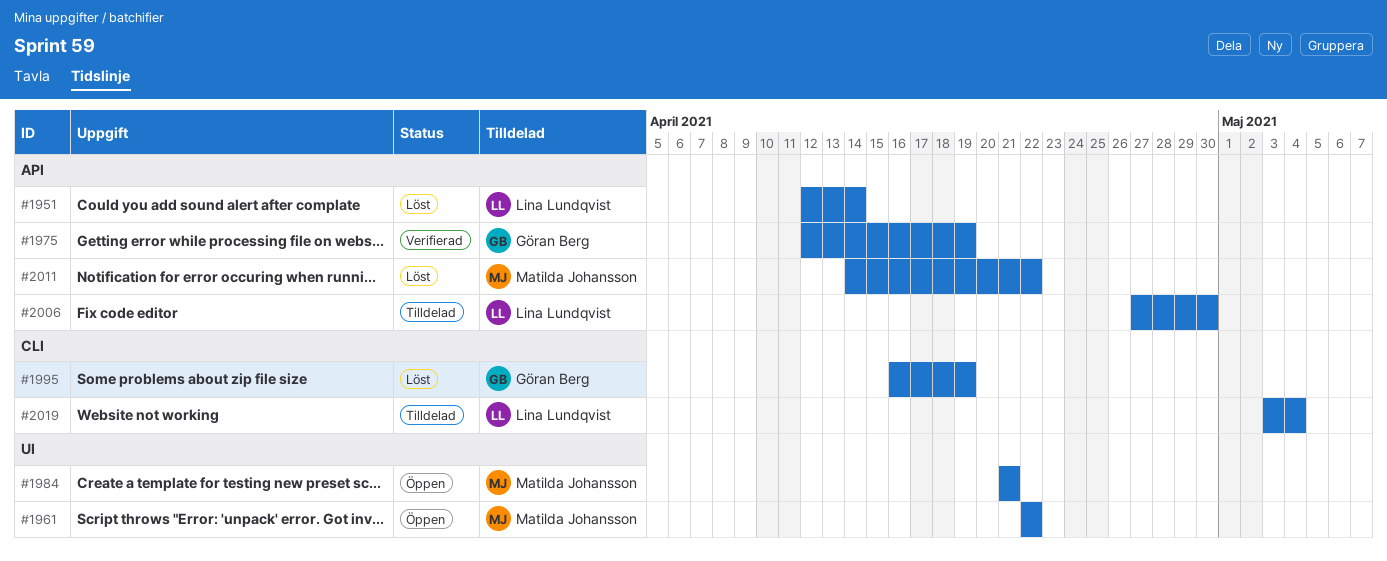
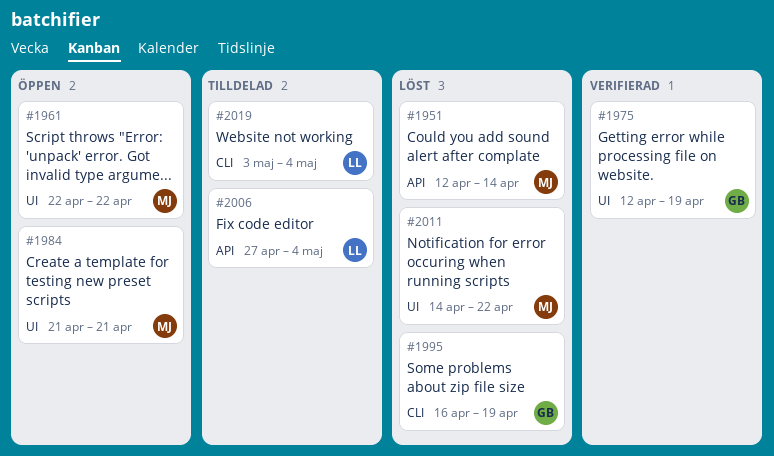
#1951, owner: Lina Lundqvist -> Matilda Johansson
#1975, label: API -> UI
#2006, due: Apr 30 -> May 4
#2011, label: API -> UI

